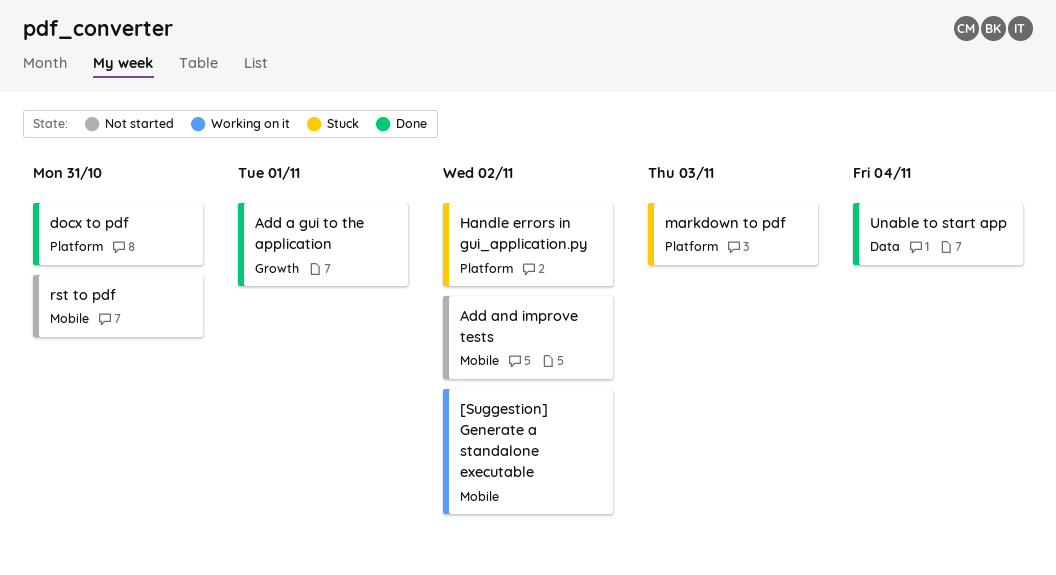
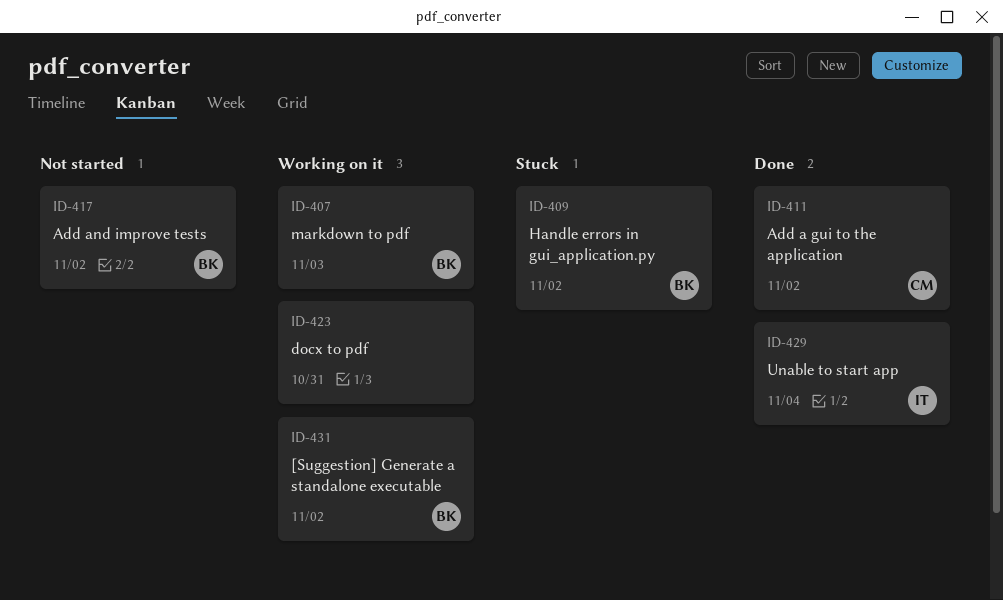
Add a gui to the application, due: Nov 1 -> Nov 2
docx to pdf, status: Done -> Working on it
markdown to pdf, status: Stuck -> Working on it
rst to pdf: present -> none

